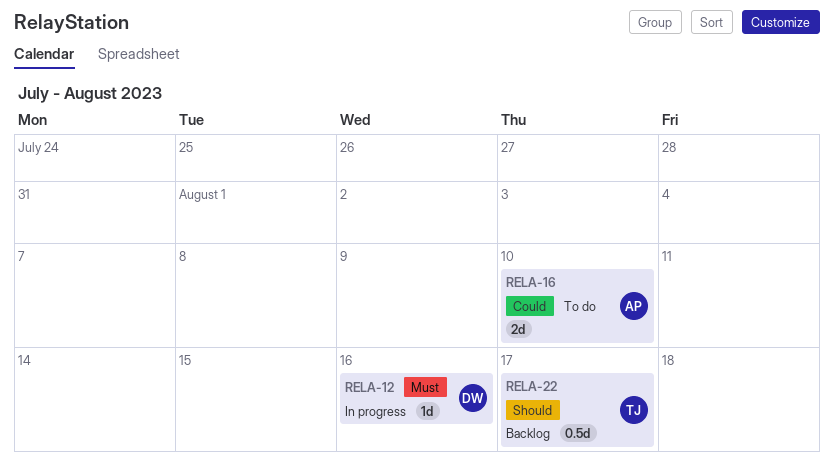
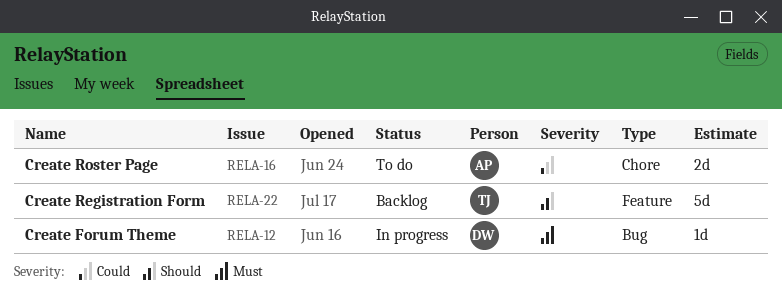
RELA-22, estimate: 0.5d -> 5d

